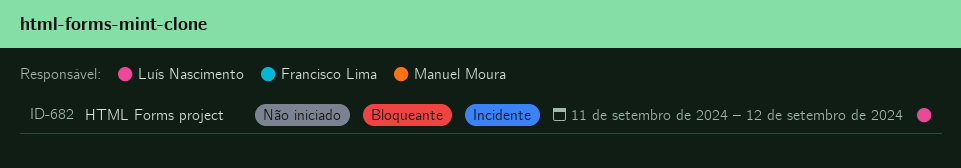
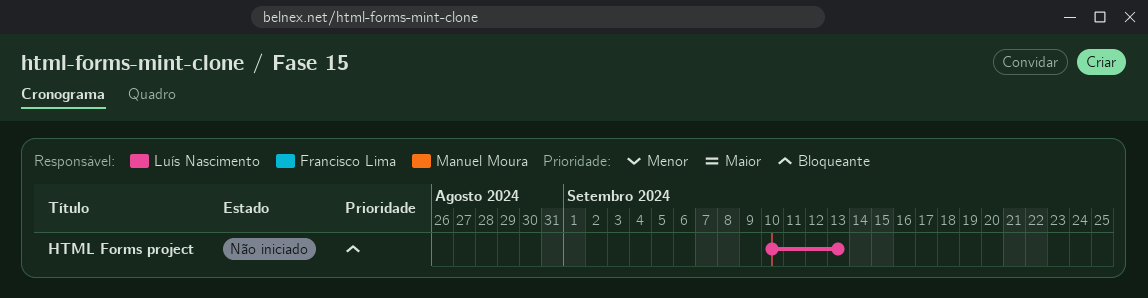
HTML Forms project, start: Sep 11 -> Sep 10
HTML Forms project, due: Sep 12 -> Sep 13

